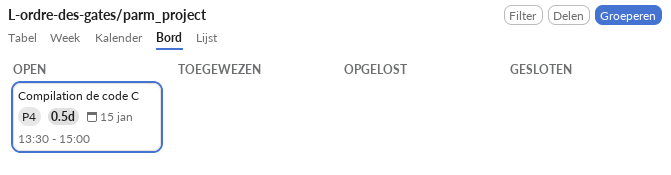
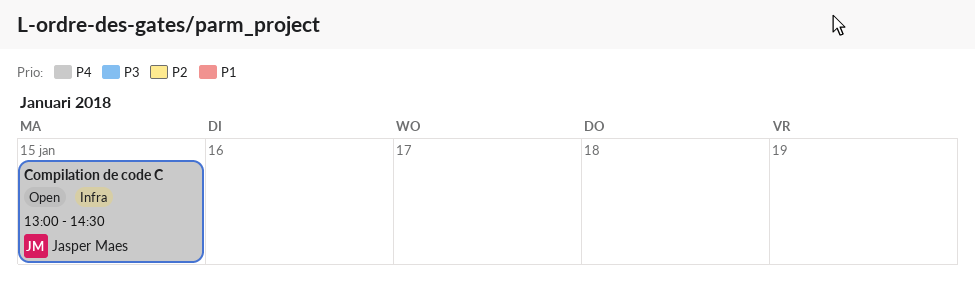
Compilation de code C, begins: 13:30 -> 13:00
Compilation de code C, ends: 15:00 -> 14:30

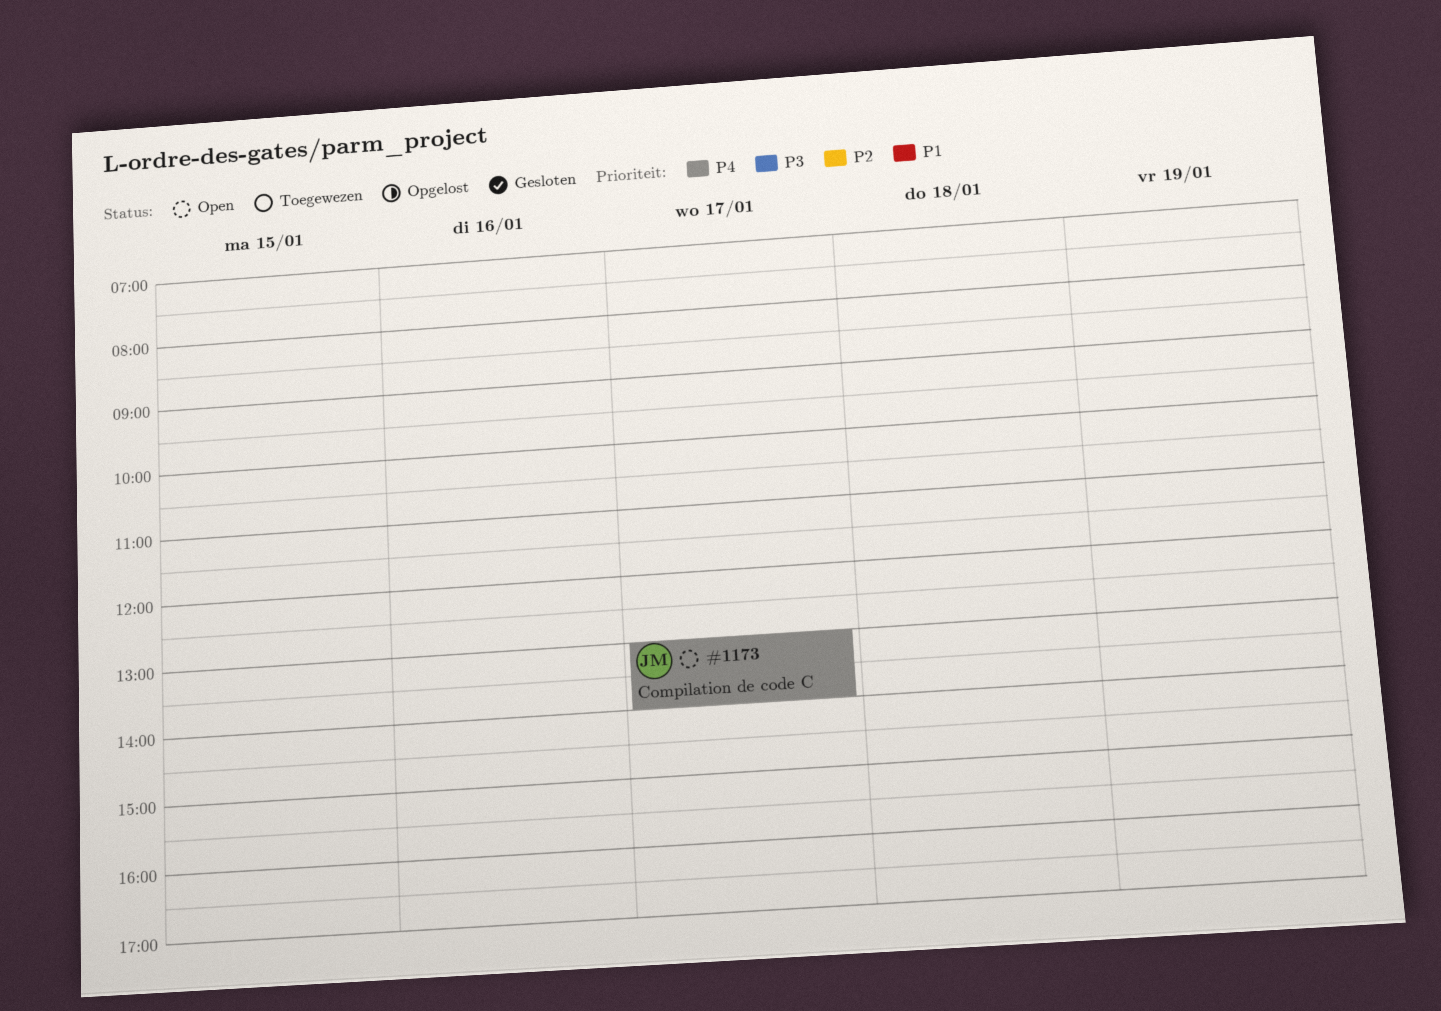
Compilation de code C, day: Jan 15 -> Jan 17
Compilation de code C, ends: 14:30 -> 14:00

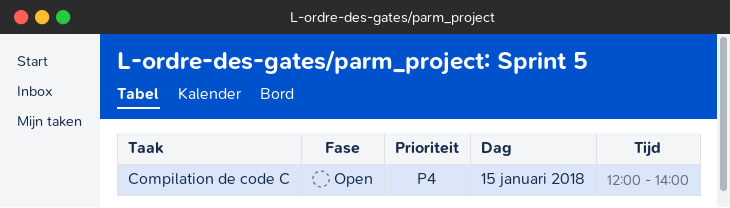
Compilation de code C, day: Jan 17 -> Jan 15
Compilation de code C, begins: 13:00 -> 12:00

